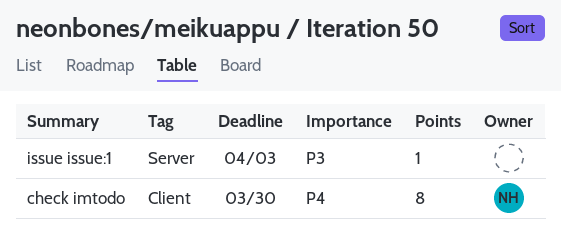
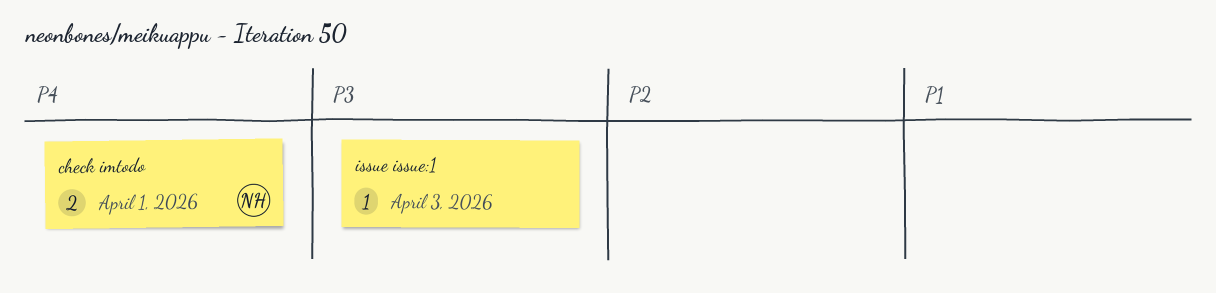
check imtodo, estimate: 8 -> 2
check imtodo, due: Mar 30 -> Apr 1

